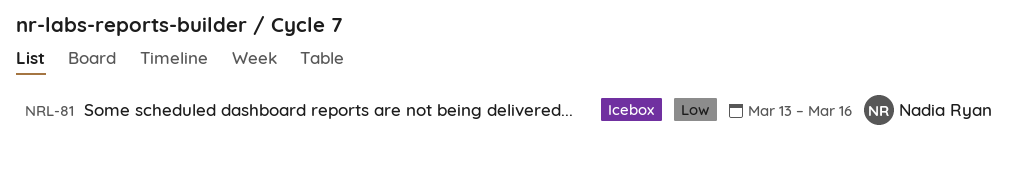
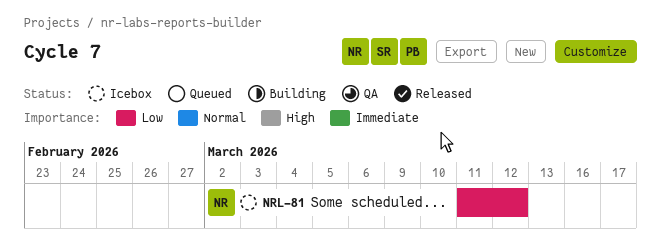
NRL-81, start: Mar 13 -> Mar 11
NRL-81, due: Mar 16 -> Mar 12

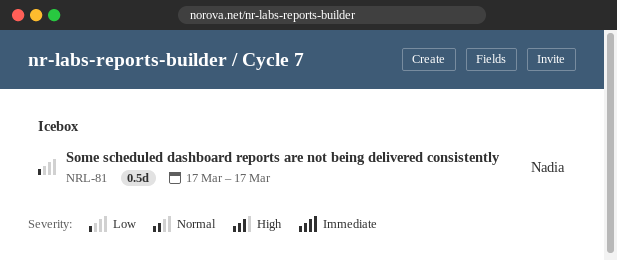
NRL-81, start: Mar 11 -> Mar 17
NRL-81, due: Mar 12 -> Mar 17

